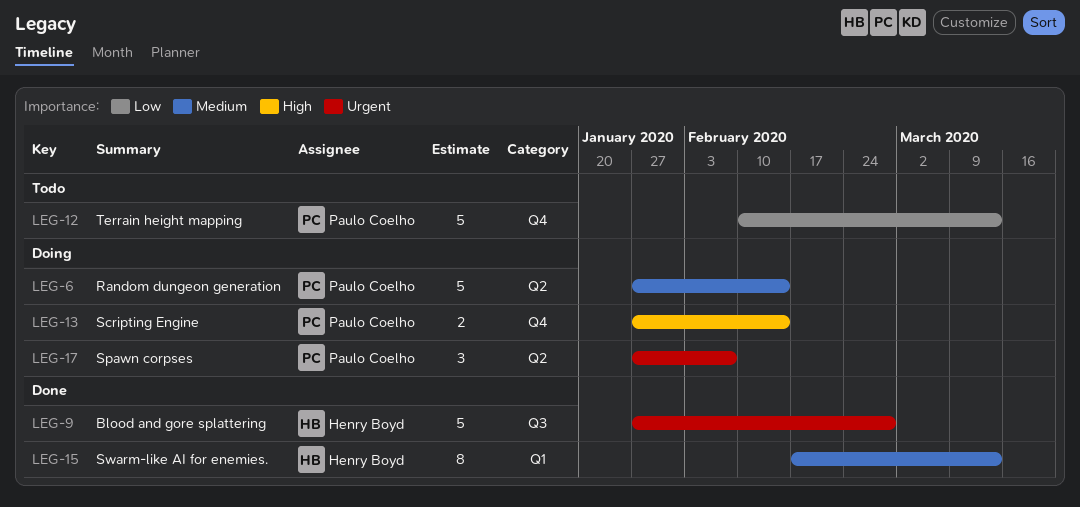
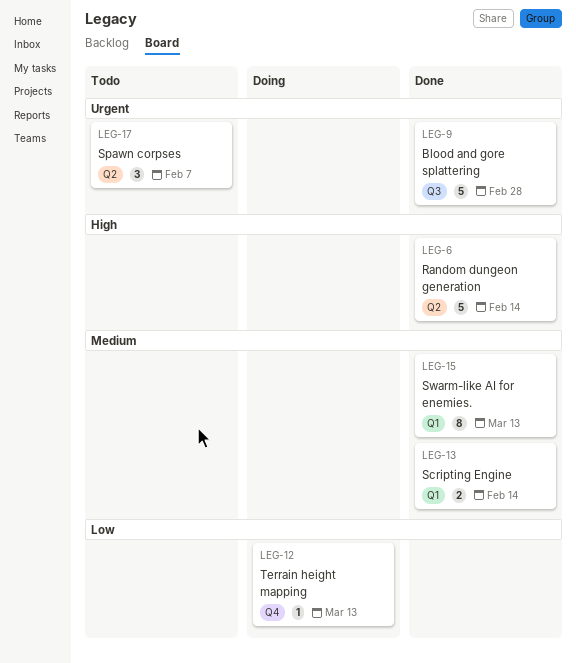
LEG-6, status: Doing -> Done
LEG-6, priority: Medium -> High
LEG-12, status: Todo -> Doing
LEG-12, estimate: 5 -> 1
LEG-13, status: Doing -> Done
LEG-13, priority: High -> Medium
LEG-13, label: Q4 -> Q1
LEG-17, status: Doing -> Todo

